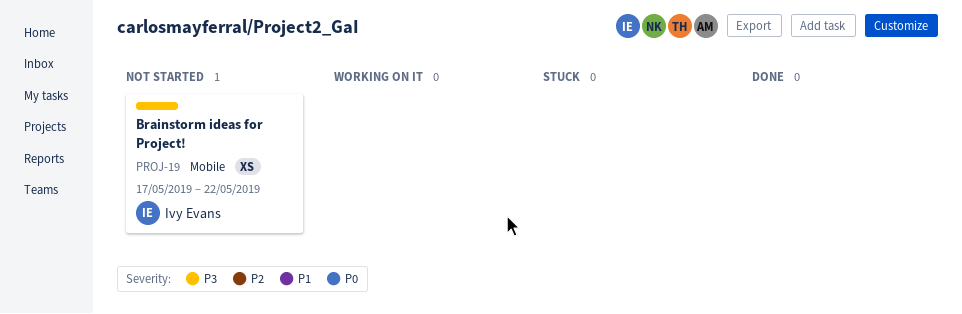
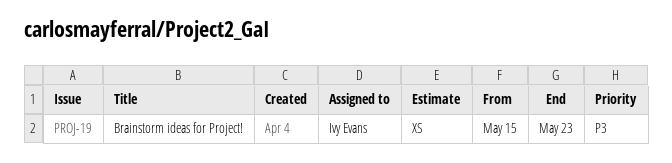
PROJ-19, start: May 17 -> May 15
PROJ-19, due: May 22 -> May 23

